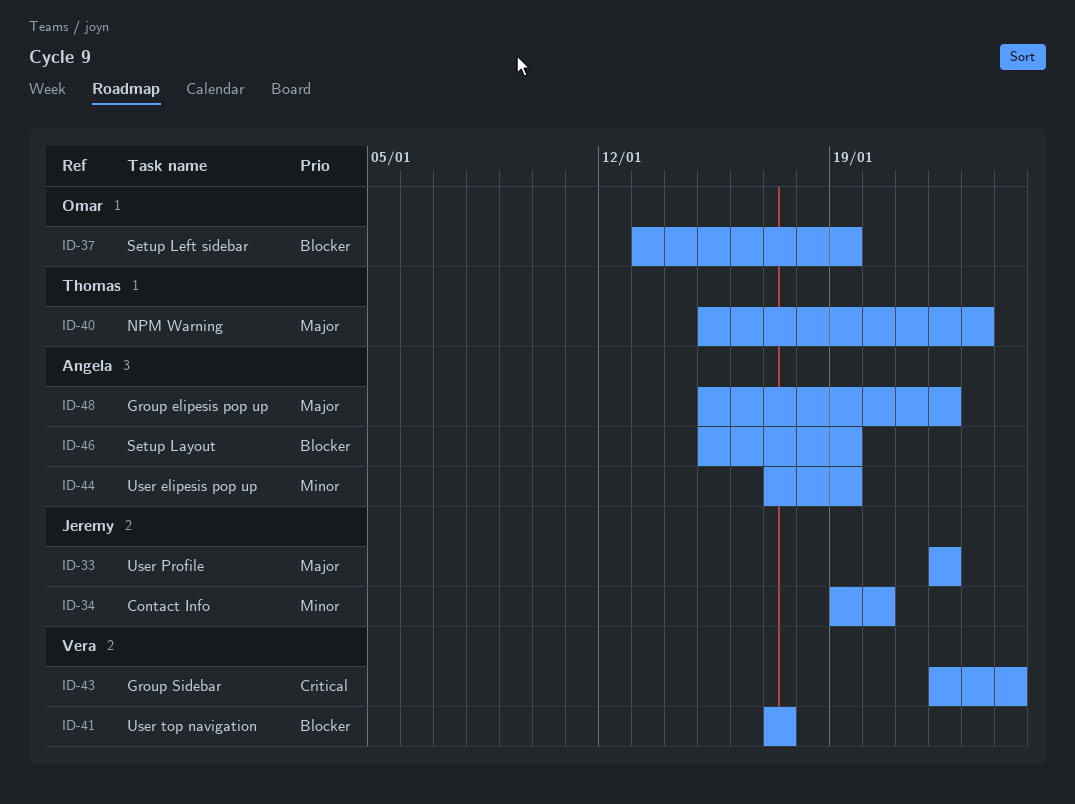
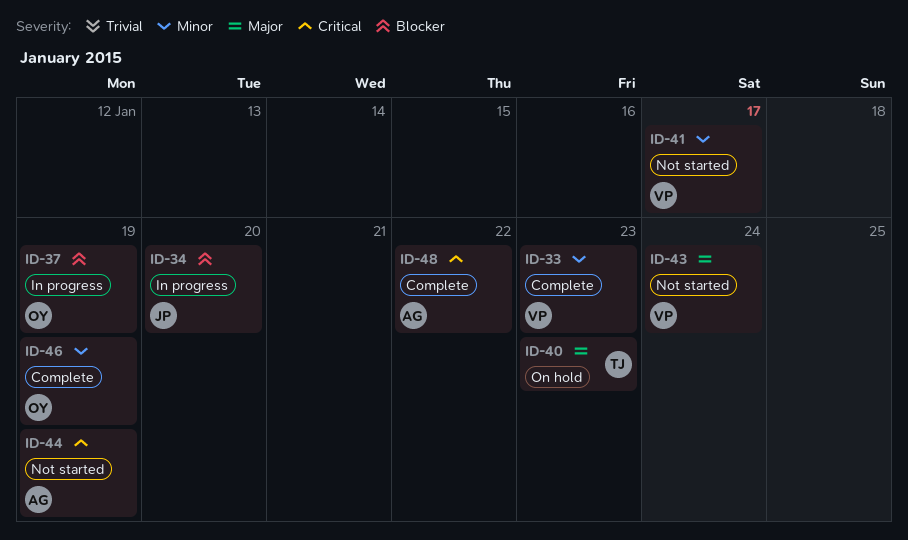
ID-33, owner: Jeremy -> Vera
ID-33, priority: Major -> Minor
ID-33, due: Jan 22 -> Jan 23
ID-34, priority: Minor -> Blocker
ID-41, priority: Blocker -> Minor
ID-43, priority: Critical -> Major
ID-44, priority: Minor -> Critical
ID-46, owner: Angela -> Omar
ID-46, priority: Blocker -> Minor
ID-48, priority: Major -> Critical

